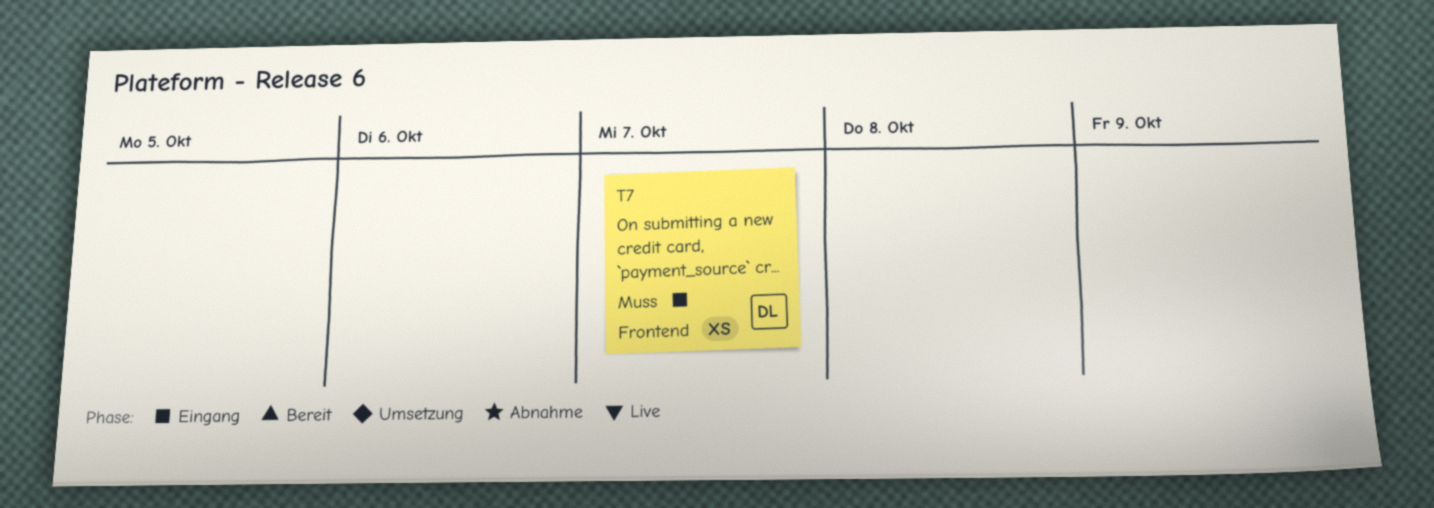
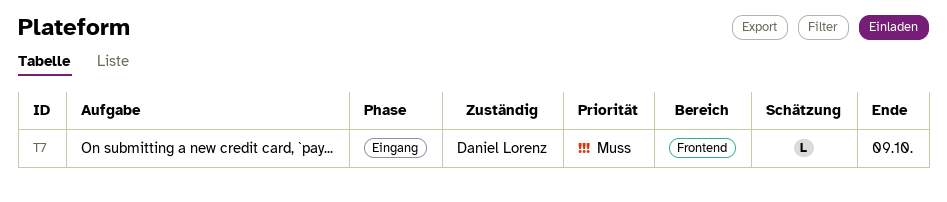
T7, estimate: XS -> L
T7, due: Oct 7 -> Oct 9

